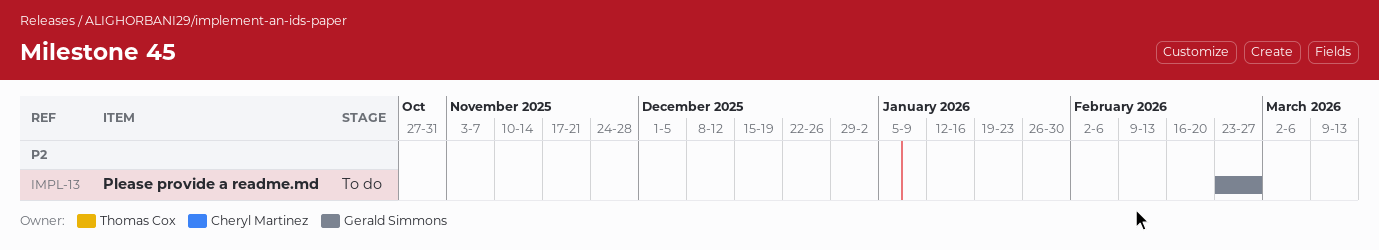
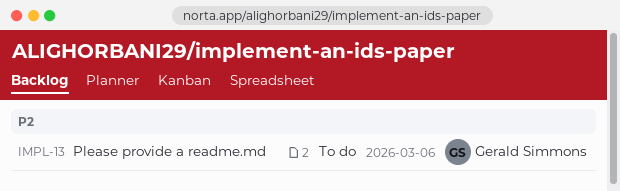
IMPL-13, due: Feb 27 -> Mar 6

